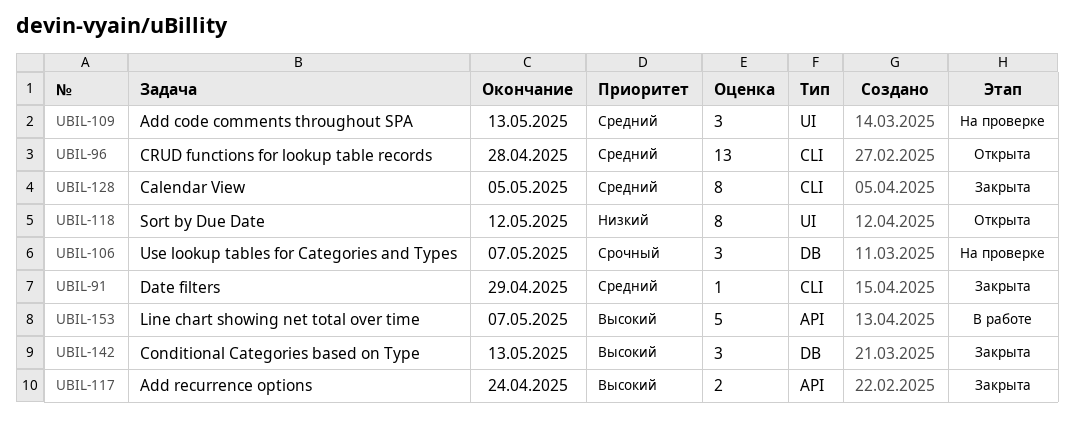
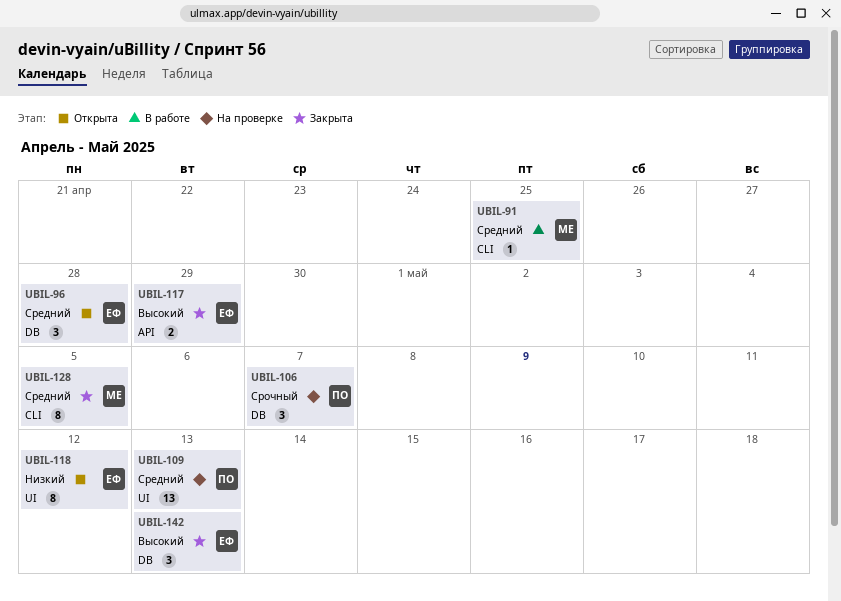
UBIL-91, status: Закрыта -> В работе
UBIL-91, due: Apr 29 -> Apr 25
UBIL-96, label: CLI -> DB
UBIL-96, estimate: 13 -> 3
UBIL-109, estimate: 3 -> 13
UBIL-117, due: Apr 24 -> Apr 29
UBIL-153: present -> none

